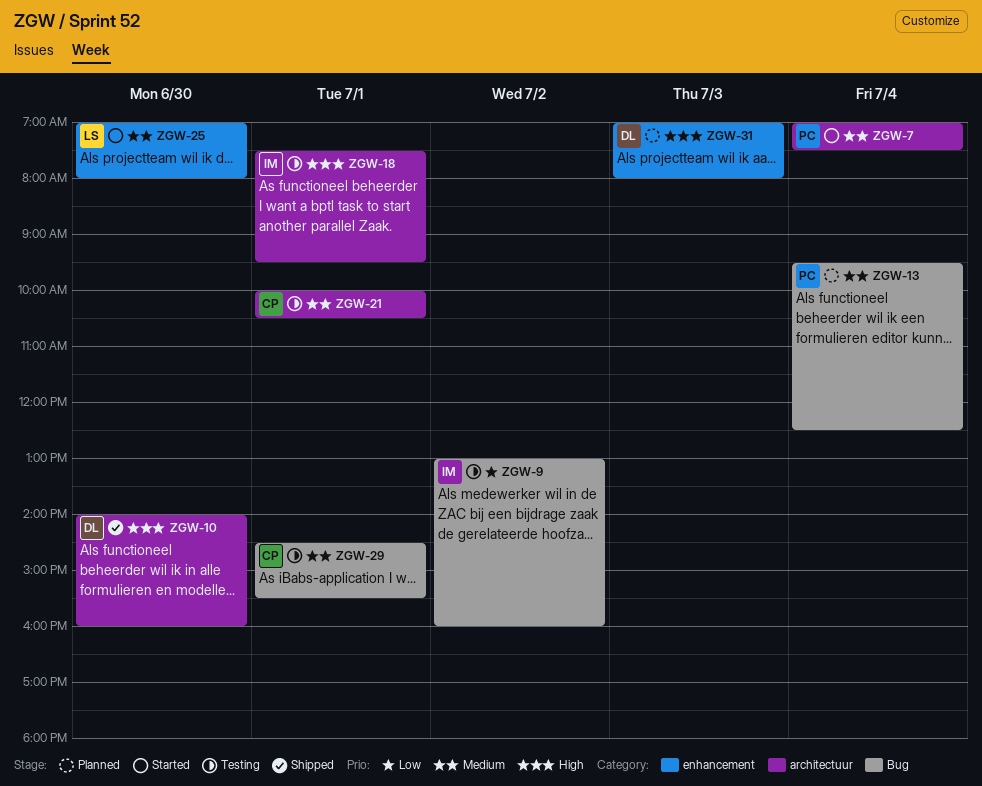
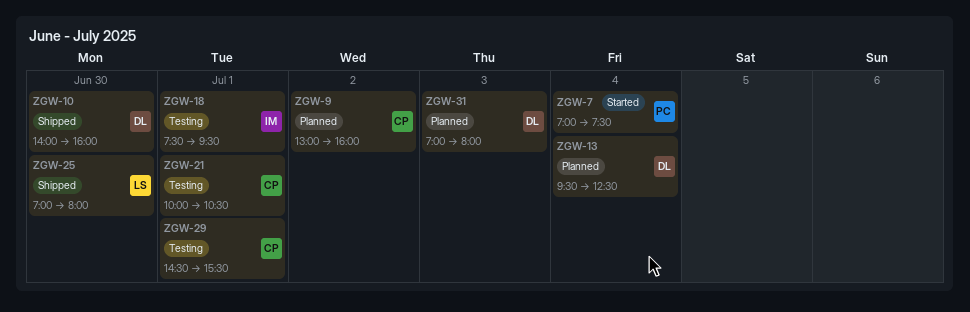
ZGW-9, status: Testing -> Planned
ZGW-9, owner: IM -> CP
ZGW-13, owner: PC -> DL
ZGW-25, status: Started -> Shipped

